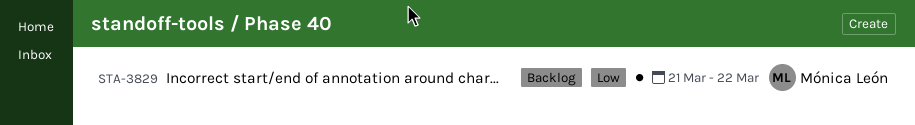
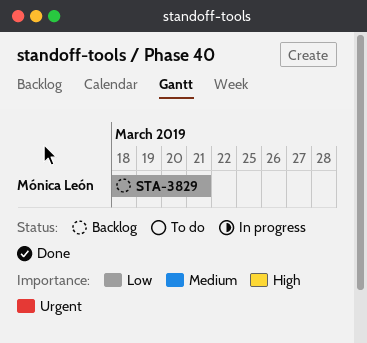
STA-3829, start: Mar 21 -> Mar 18
STA-3829, due: Mar 22 -> Mar 21

